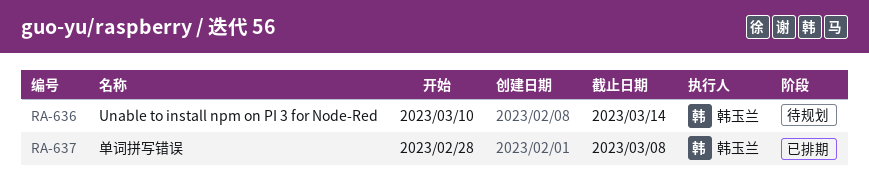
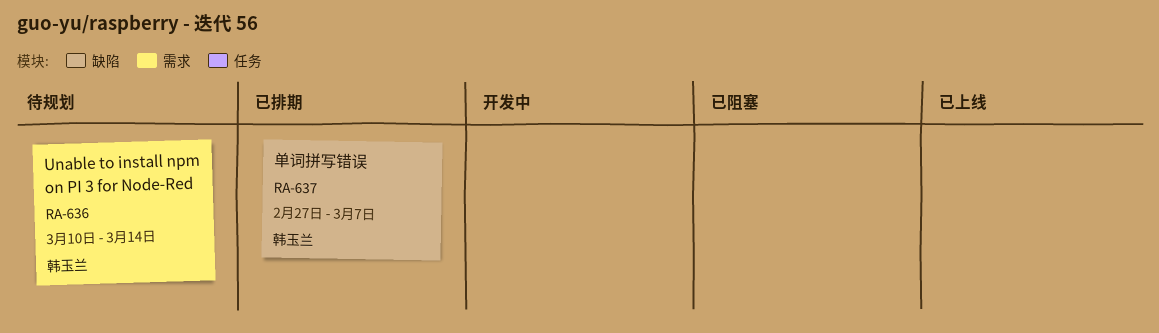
RA-637, start: Feb 28 -> Feb 27
RA-637, due: Mar 8 -> Mar 7

